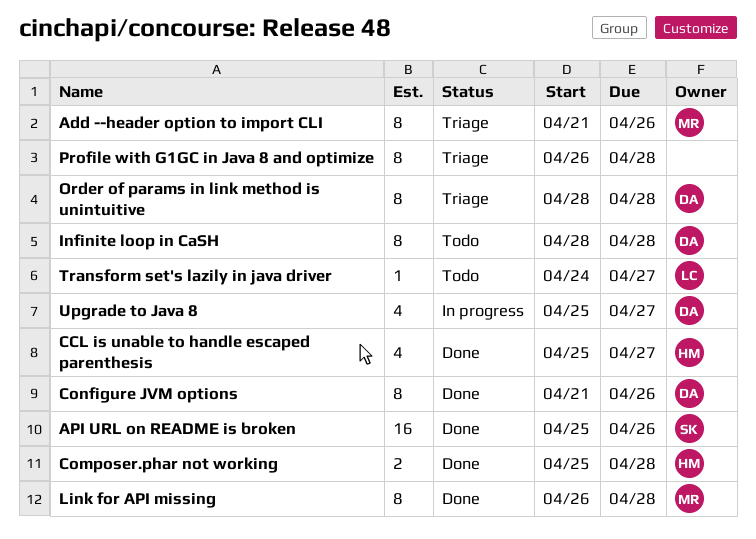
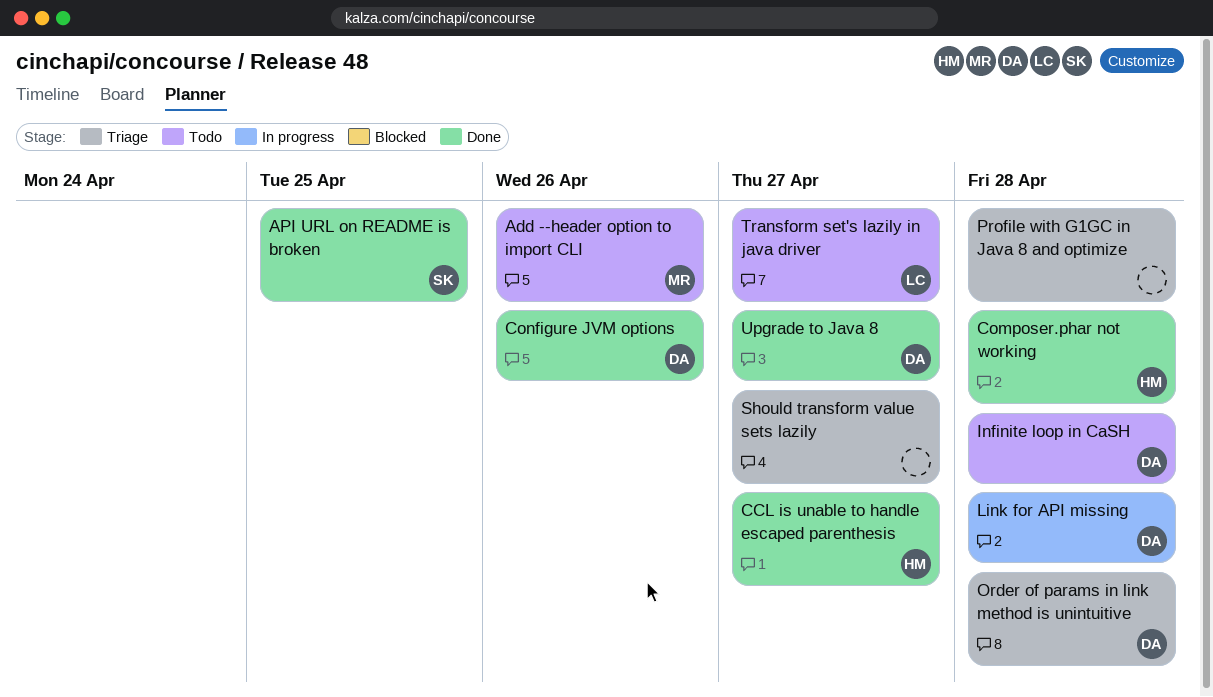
Add --header option to import CLI, status: Triage -> Todo
API URL on README is broken, due: Apr 26 -> Apr 25
Link for API missing, status: Done -> In progress
Link for API missing, owner: MR -> DA
Should transform value sets lazily: none -> present
Upgrade to Java 8, status: In progress -> Done

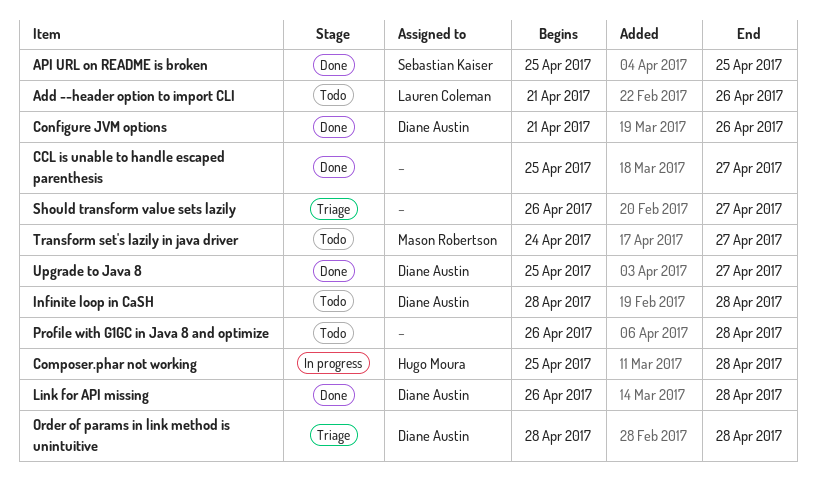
Add --header option to import CLI, owner: Mason Robertson -> Lauren Coleman
CCL is unable to handle escaped parenthesis, owner: Hugo Moura -> none
Composer.phar not working, status: Done -> In progress
Link for API missing, status: In progress -> Done
Profile with G1GC in Java 8 and optimize, status: Triage -> Todo
Transform set's lazily in java driver, owner: Lauren Coleman -> Mason Robertson

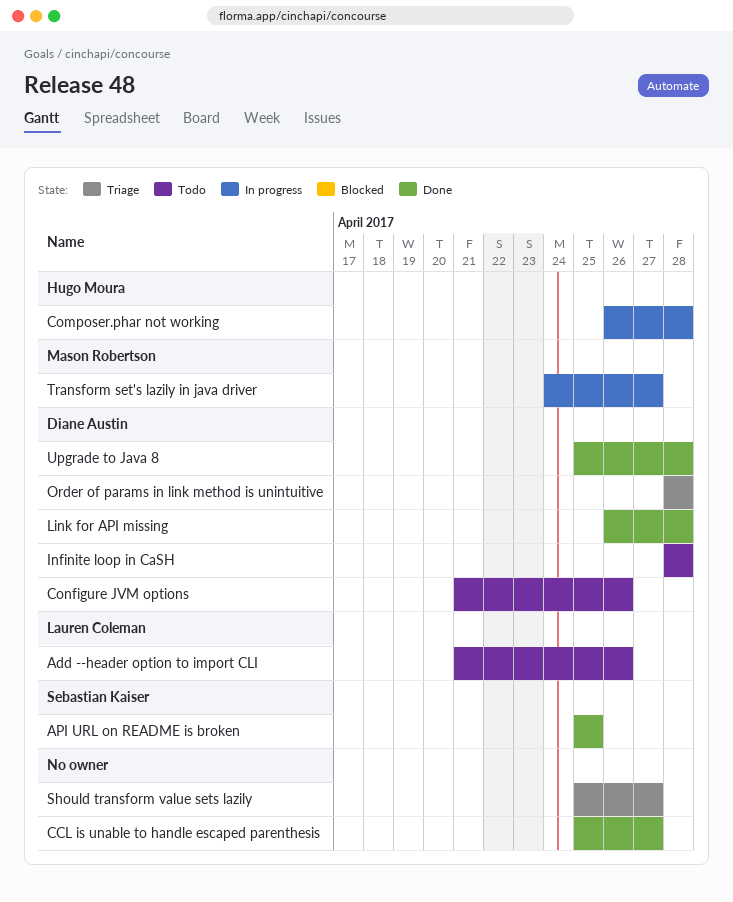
Composer.phar not working, start: Apr 25 -> Apr 26
Configure JVM options, status: Done -> Todo
Profile with G1GC in Java 8 and optimize: present -> none
Should transform value sets lazily, start: Apr 26 -> Apr 25
Transform set's lazily in java driver, status: Todo -> In progress
Upgrade to Java 8, due: Apr 27 -> Apr 28

